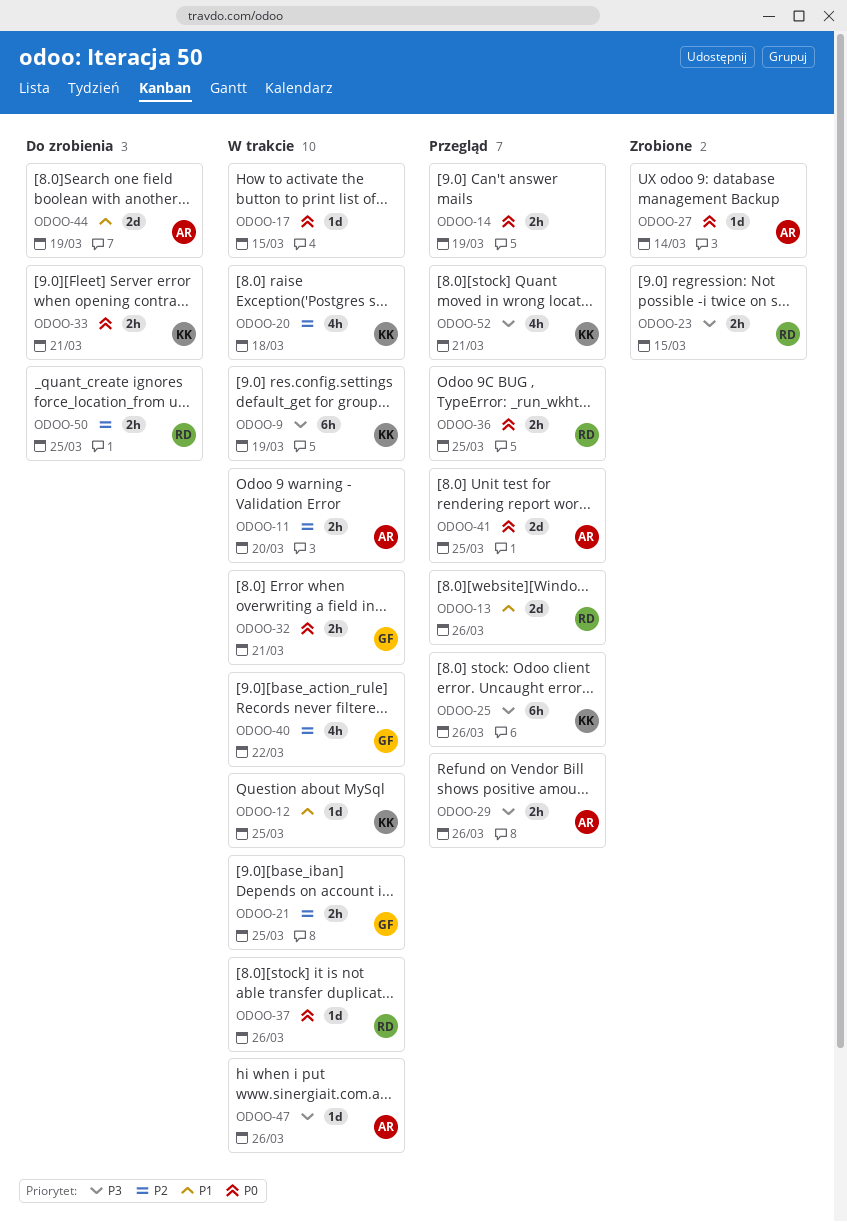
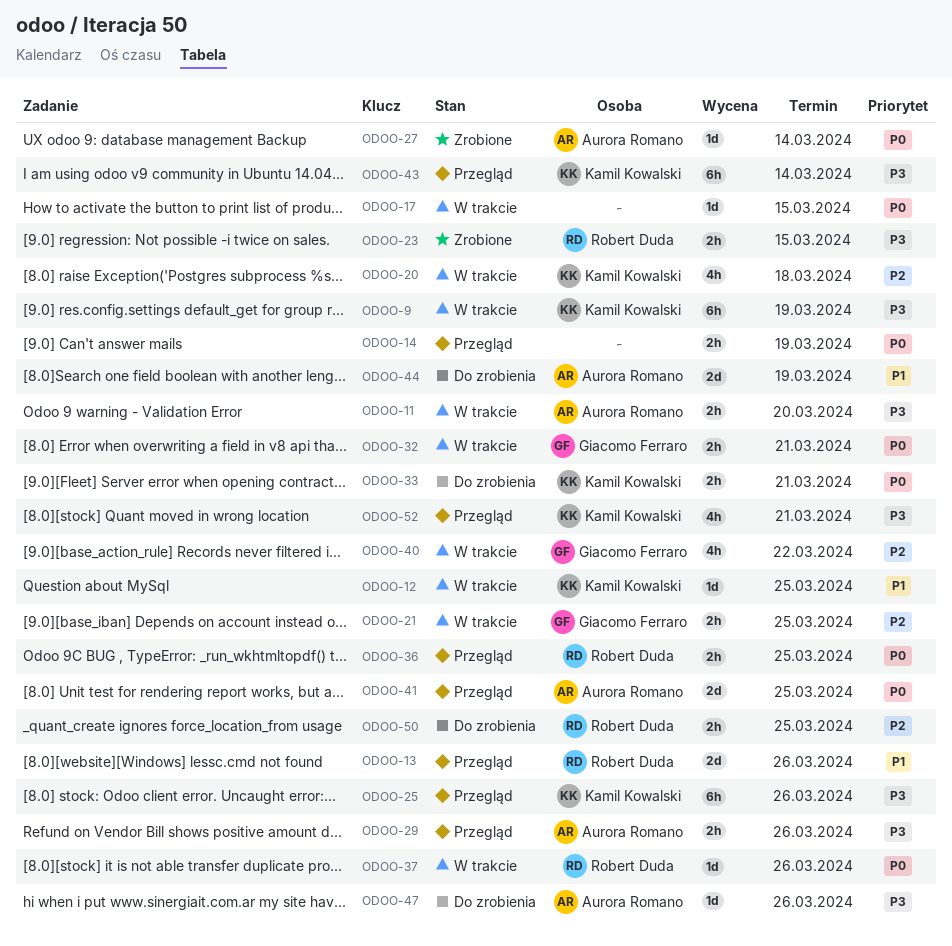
ODOO-11, priority: P2 -> P3
ODOO-43: none -> present
ODOO-47, status: W trakcie -> Do zrobienia

